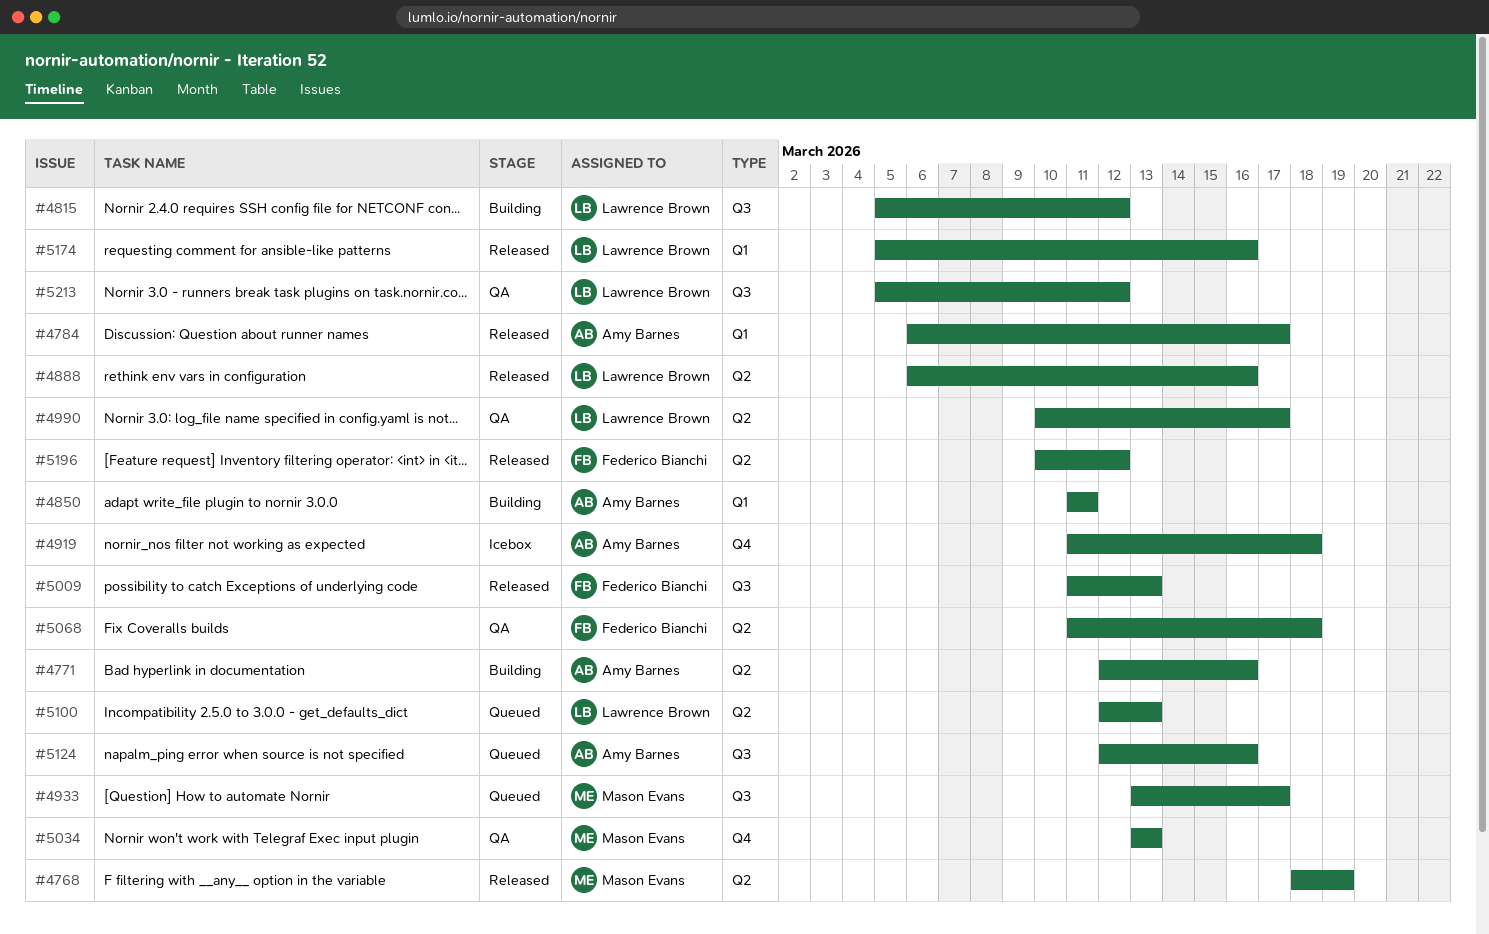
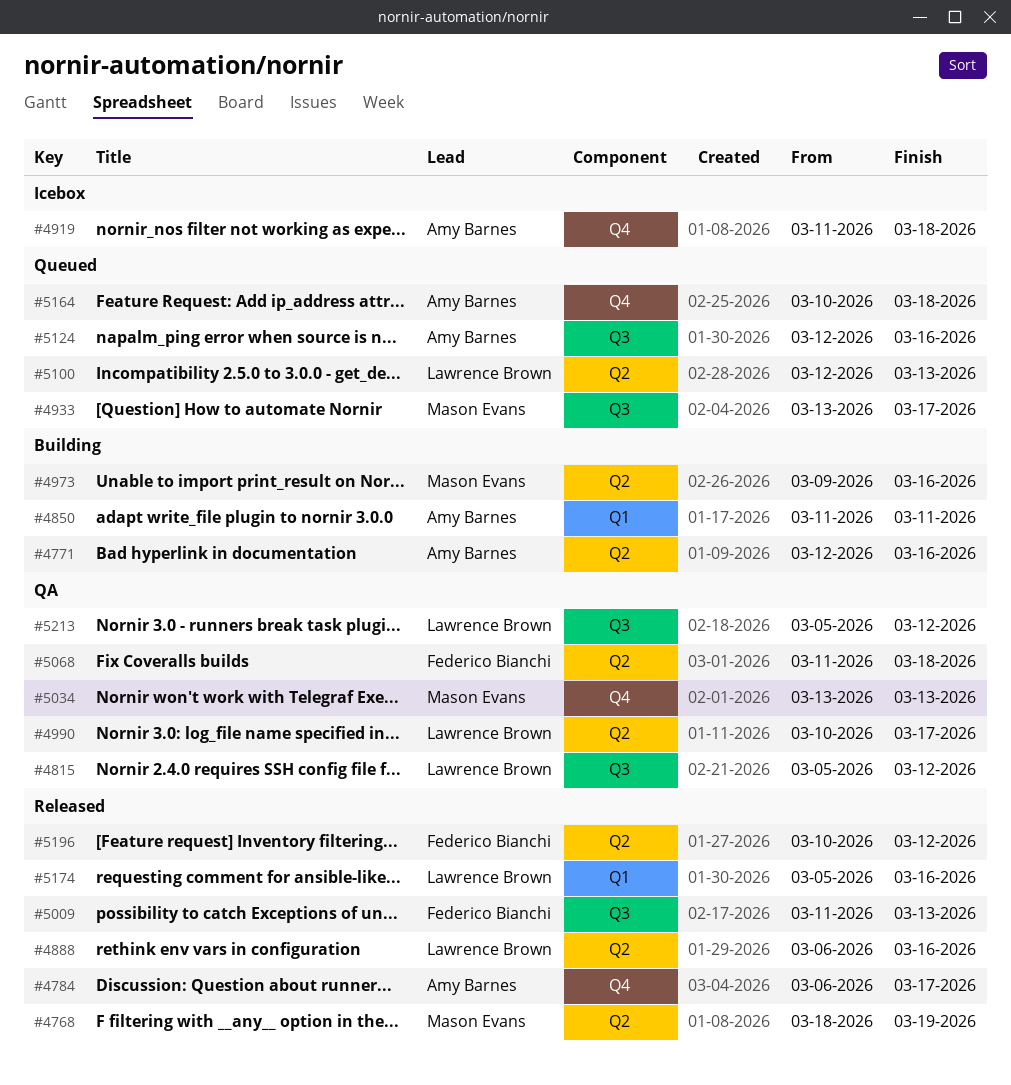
#4784, label: Q1 -> Q4
#4815, status: Building -> QA
#4973: none -> present
#5164: none -> present

